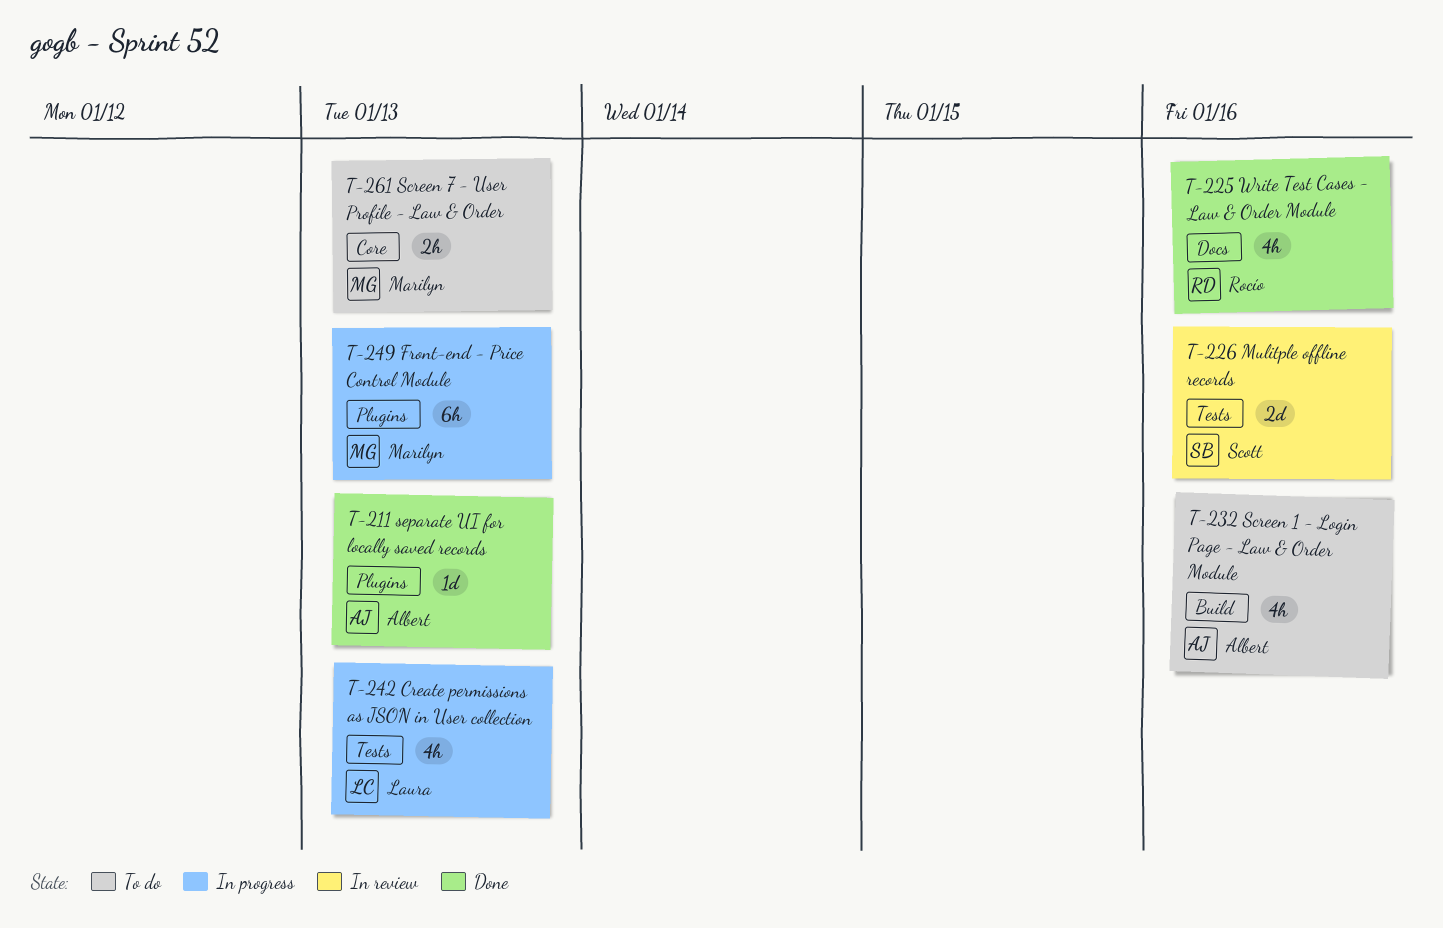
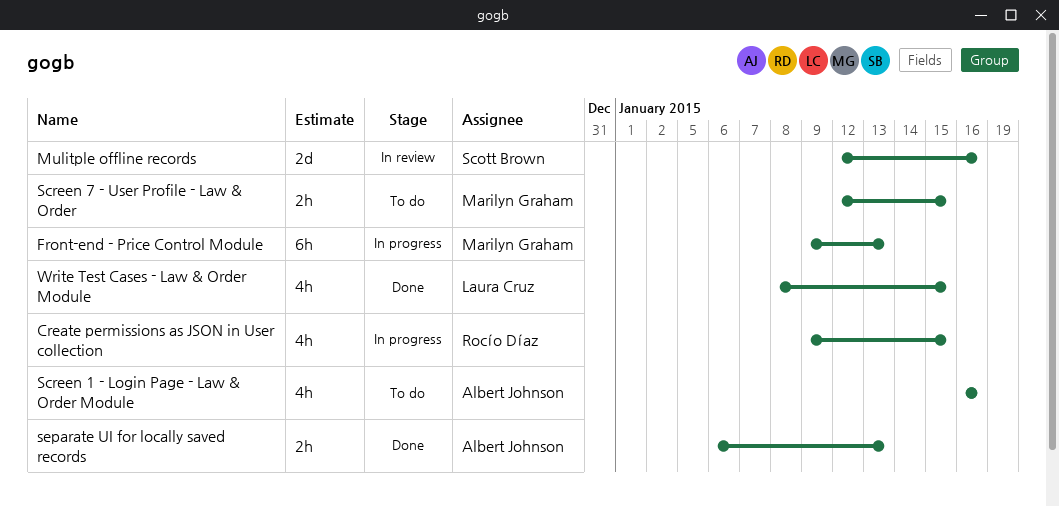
Create permissions as JSON in User collection, owner: Laura Cruz -> Rocío Díaz
Create permissions as JSON in User collection, due: Jan 13 -> Jan 15
Screen 7 - User Profile - Law & Order, due: Jan 13 -> Jan 15
separate UI for locally saved records, estimate: 1d -> 2h
Write Test Cases - Law & Order Module, owner: Rocío Díaz -> Laura Cruz
Write Test Cases - Law & Order Module, due: Jan 16 -> Jan 15

